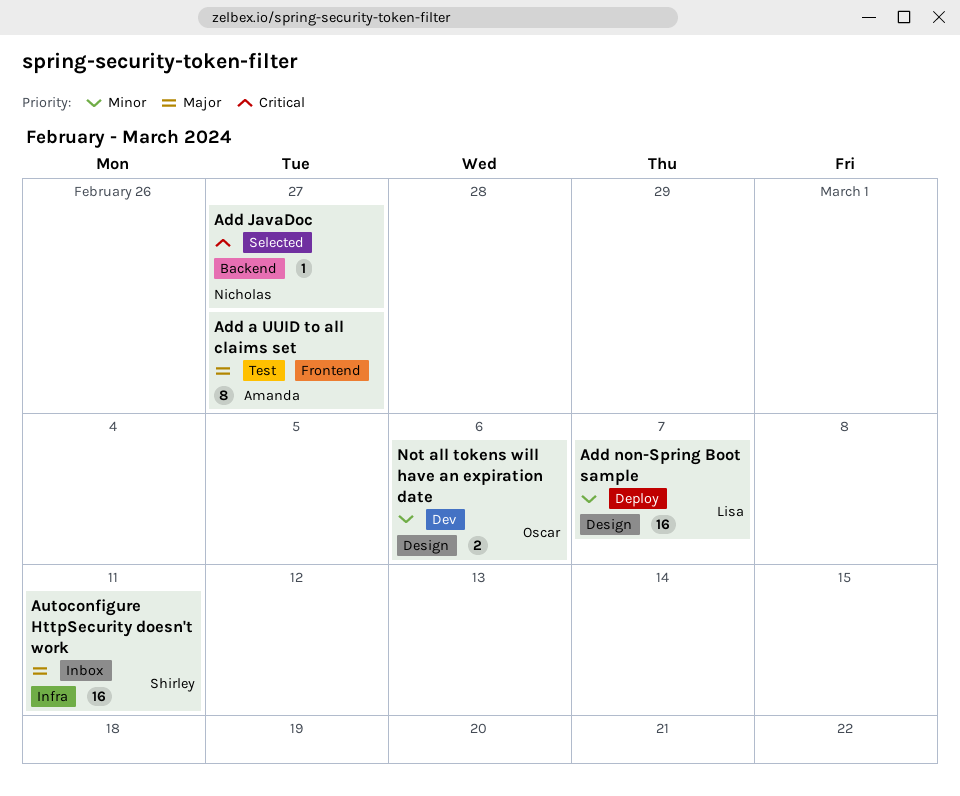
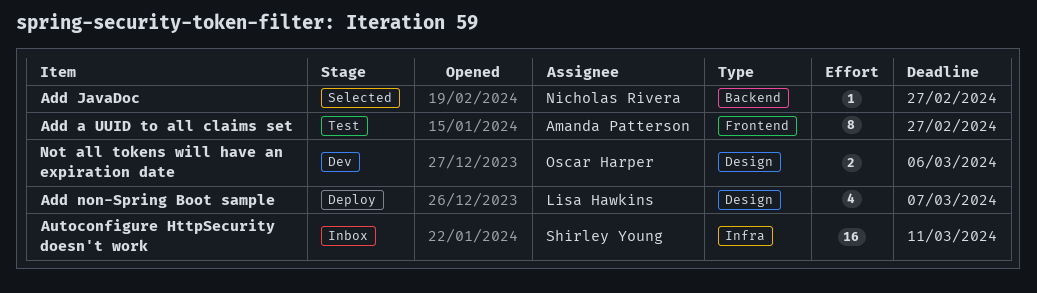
Add non-Spring Boot sample, estimate: 16 -> 4

